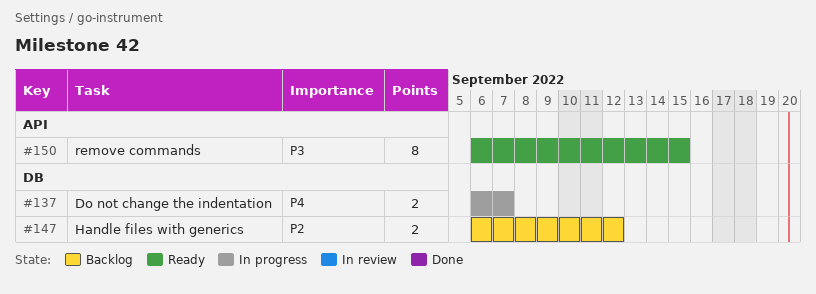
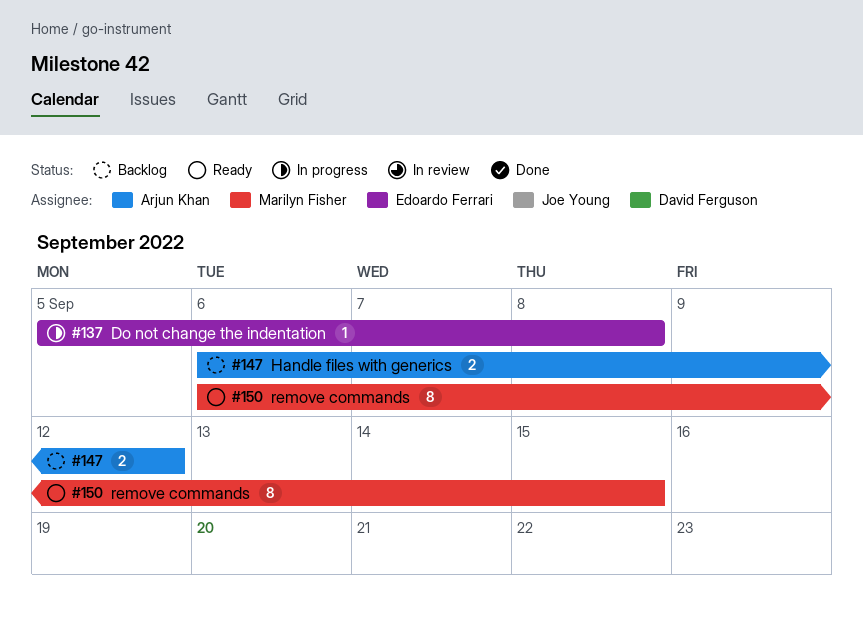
#137, estimate: 2 -> 1
#137, start: Sep 6 -> Sep 5
#137, due: Sep 7 -> Sep 8

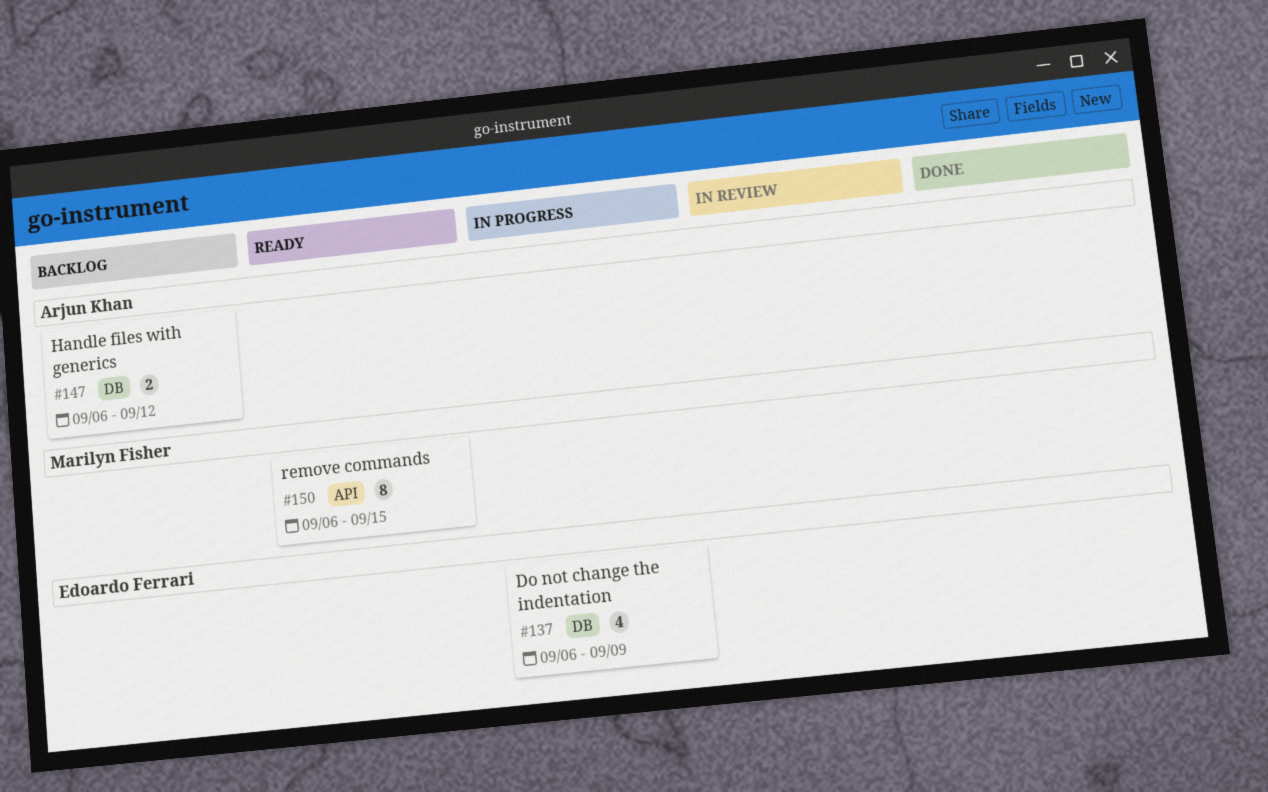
#137, estimate: 1 -> 4
#137, start: Sep 5 -> Sep 6
#137, due: Sep 8 -> Sep 9

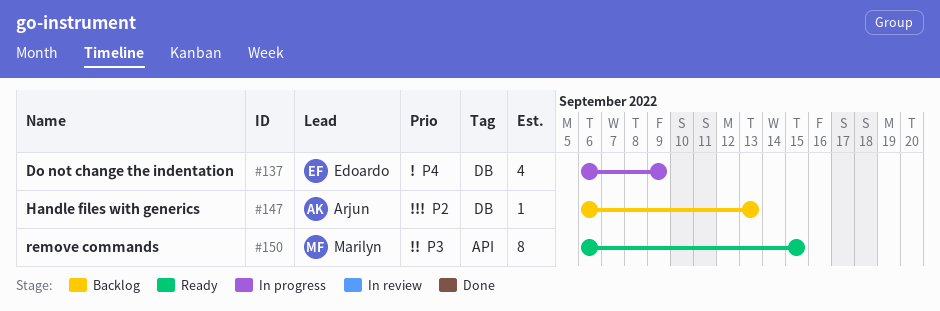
#147, estimate: 2 -> 1
#147, due: Sep 12 -> Sep 13

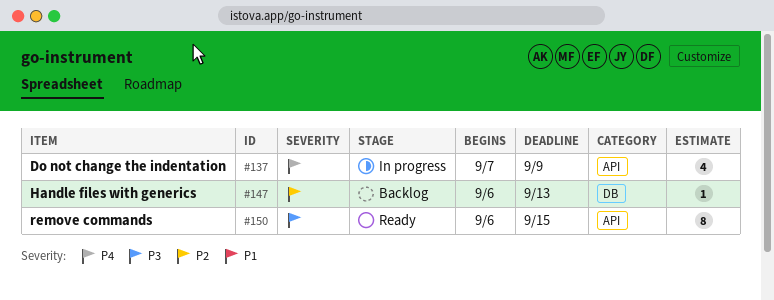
#137, label: DB -> API
#137, start: Sep 6 -> Sep 7

